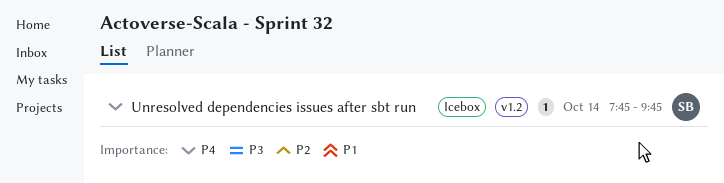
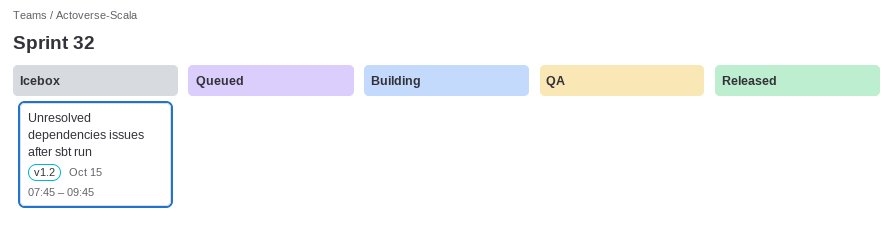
Unresolved dependencies issues after sbt run, day: Oct 14 -> Oct 15

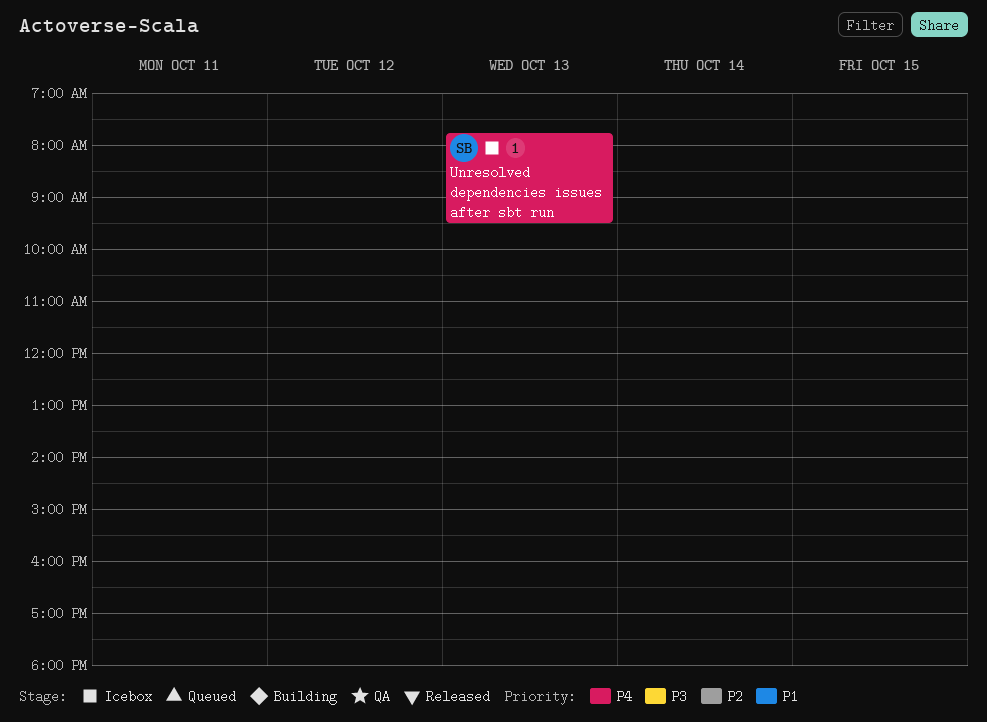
Unresolved dependencies issues after sbt run, day: Oct 15 -> Oct 13
Unresolved dependencies issues after sbt run, ends: 09:45 -> 09:30

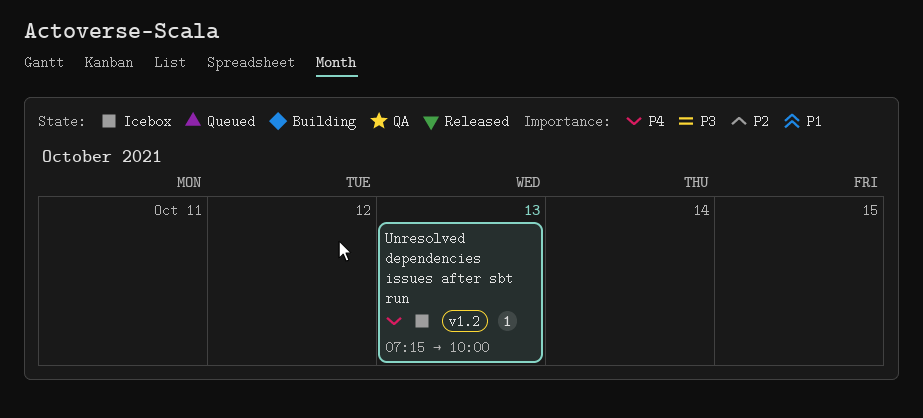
Unresolved dependencies issues after sbt run, begins: 07:45 -> 07:15
Unresolved dependencies issues after sbt run, ends: 09:30 -> 10:00

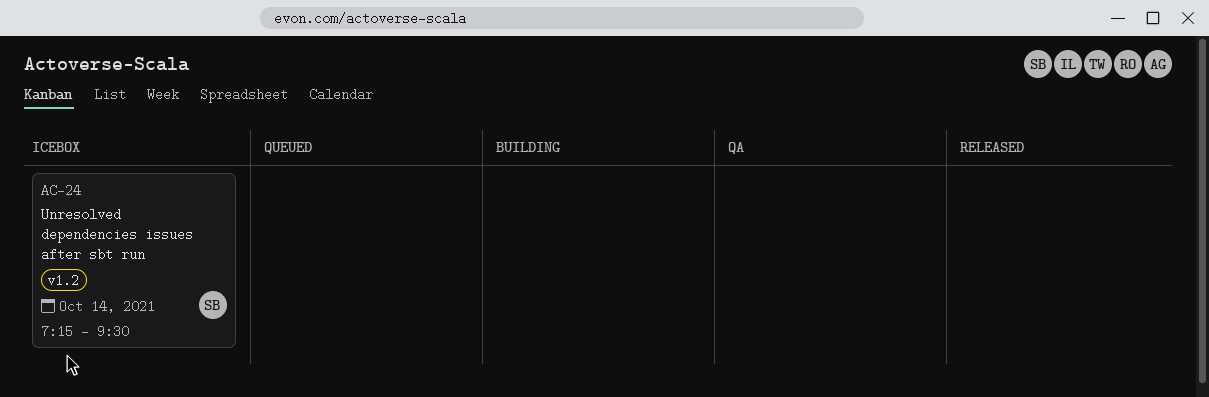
Unresolved dependencies issues after sbt run, day: Oct 13 -> Oct 14
Unresolved dependencies issues after sbt run, ends: 10:00 -> 09:30

